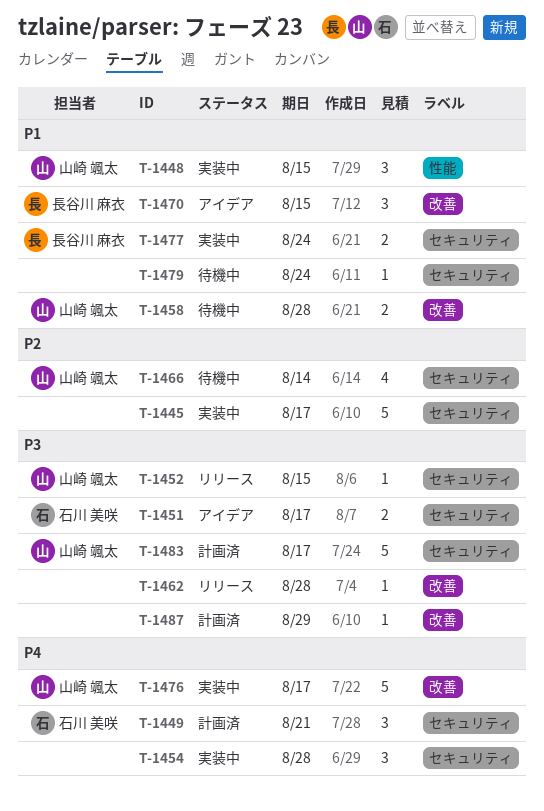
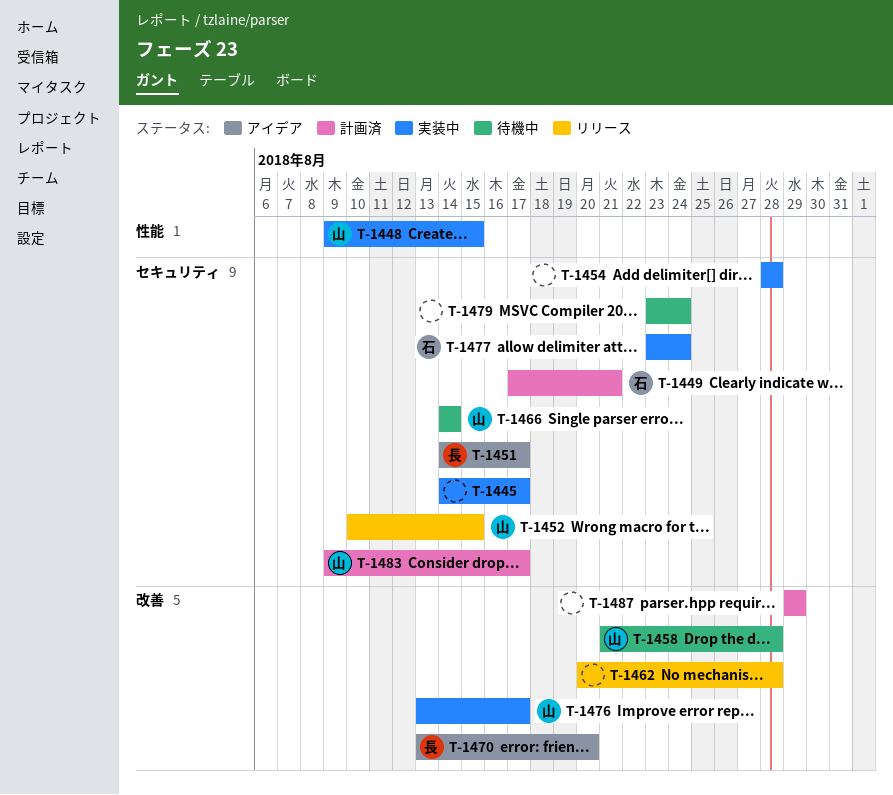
T-1451, owner: 石川 美咲 -> 長谷川 麻衣
T-1470, due: Aug 15 -> Aug 20
T-1477, owner: 長谷川 麻衣 -> 石川 美咲

